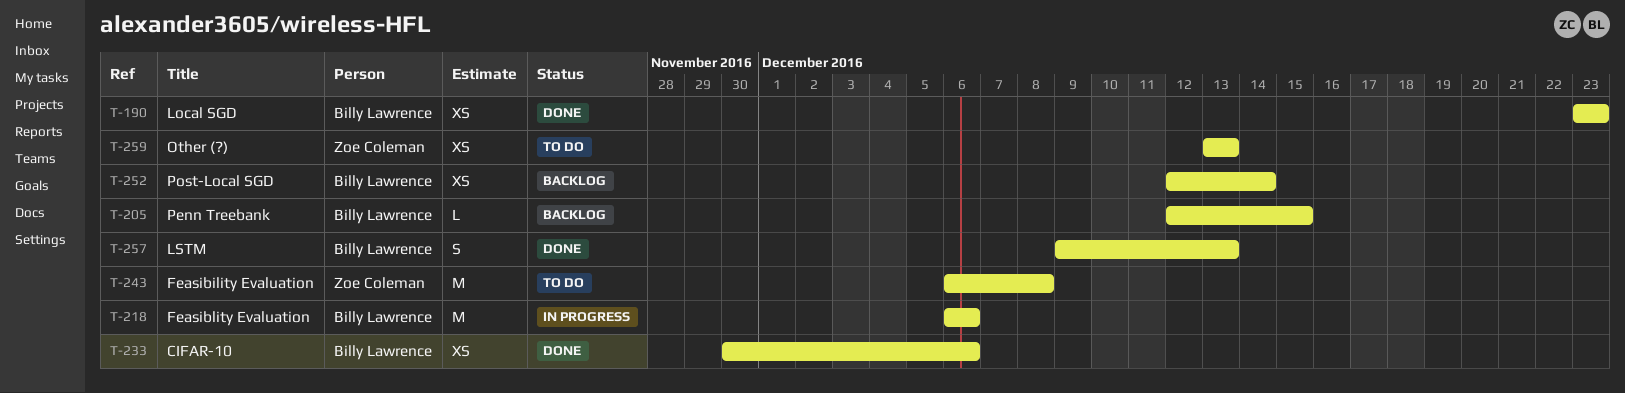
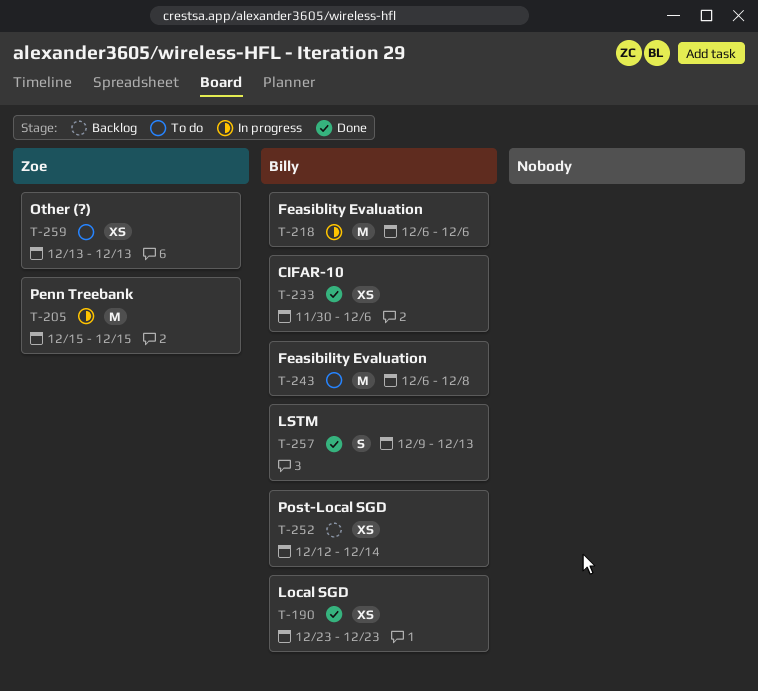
T-205, status: Backlog -> In progress
T-205, owner: Billy Lawrence -> Zoe Coleman
T-205, estimate: L -> M
T-205, start: Dec 12 -> Dec 15
T-243, owner: Zoe Coleman -> Billy Lawrence

